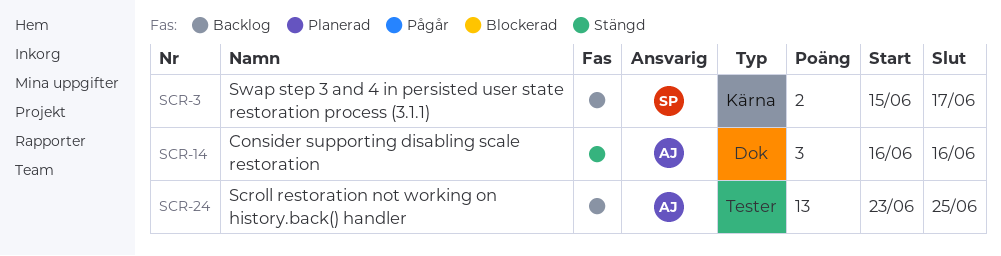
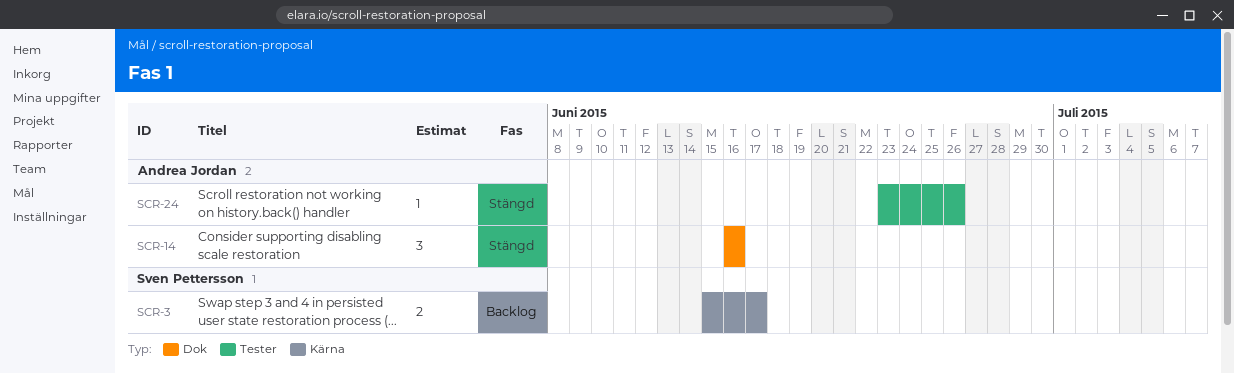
SCR-24, status: Backlog -> Stängd
SCR-24, estimate: 13 -> 1
SCR-24, due: Jun 25 -> Jun 26

